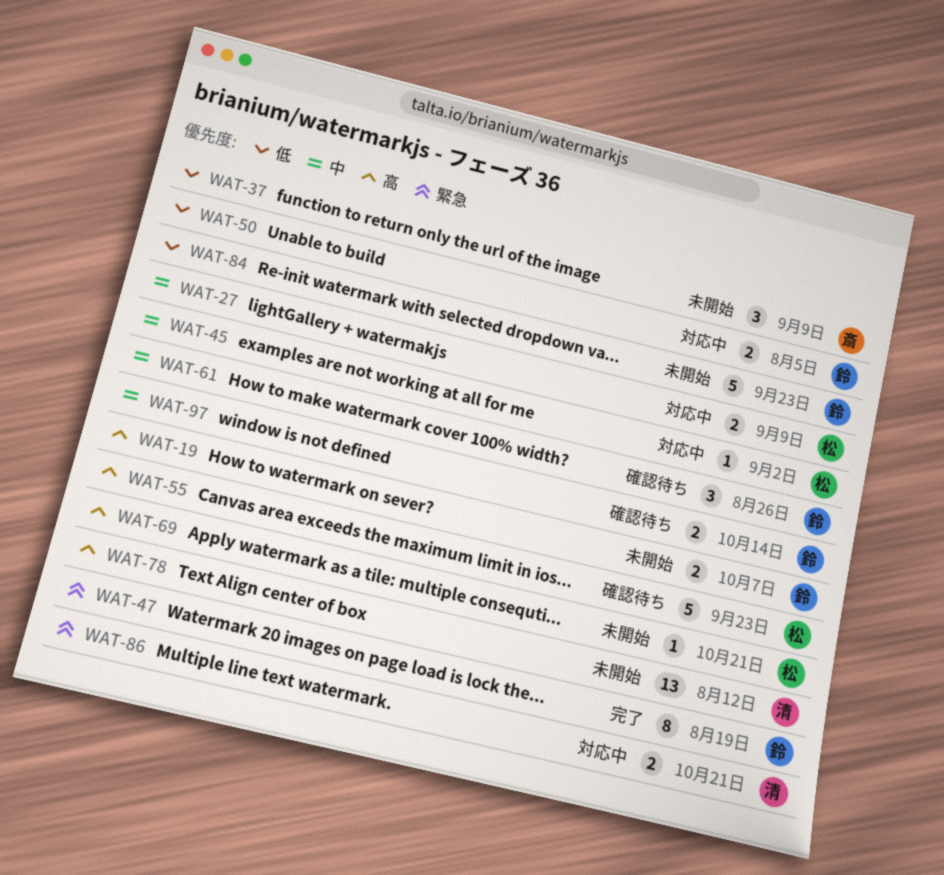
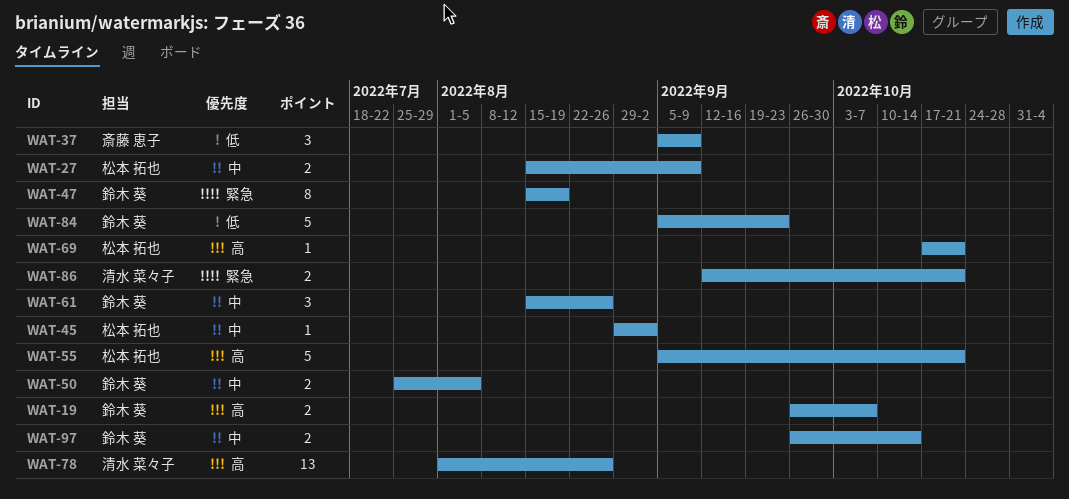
WAT-50, priority: 低 -> 中
WAT-55, due: Sep 23 -> Oct 21
WAT-78, due: Aug 12 -> Aug 26

